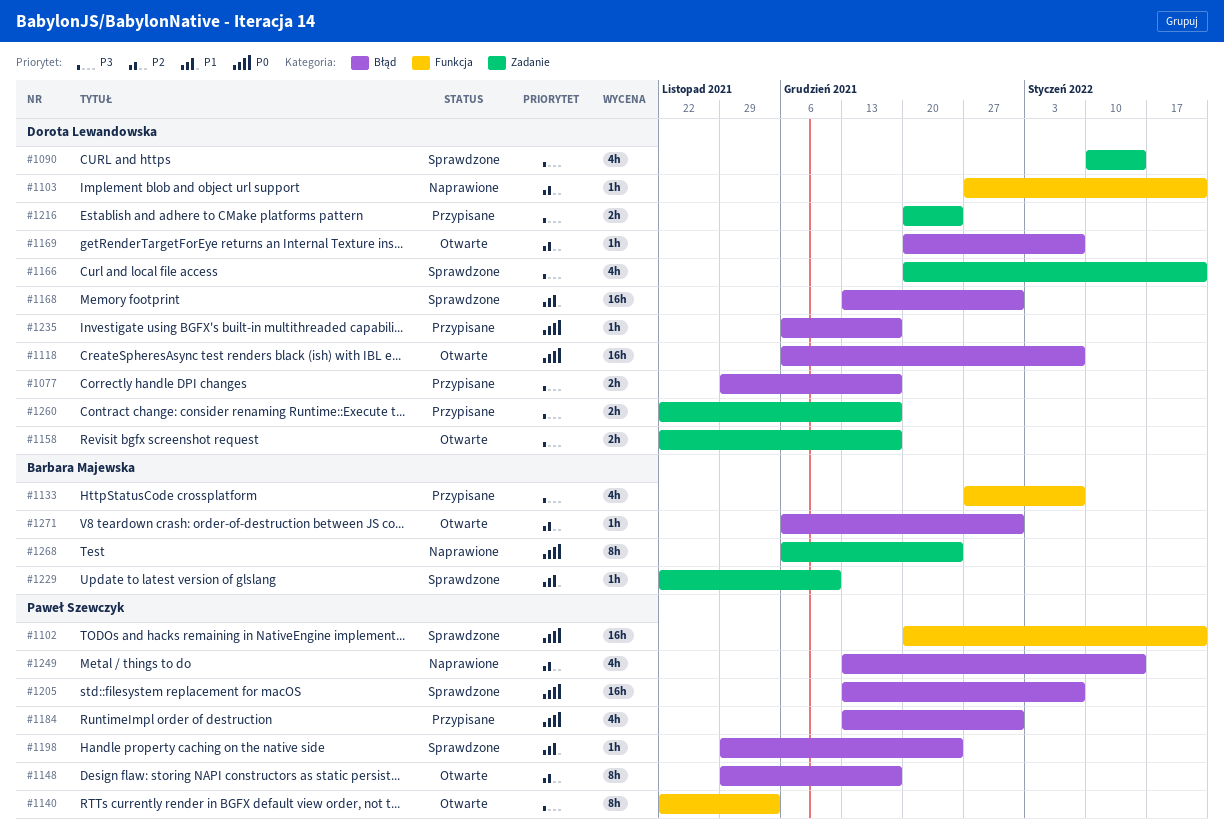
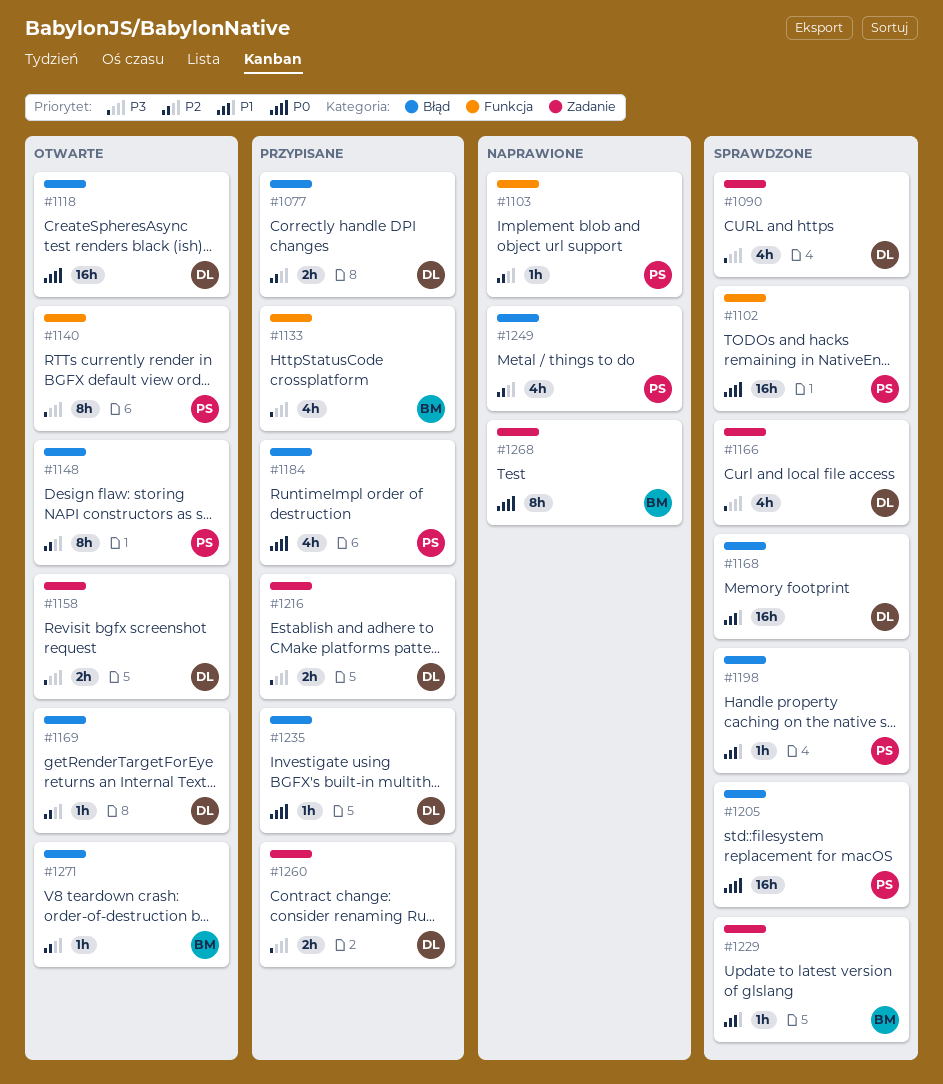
#1077, priority: P3 -> P2
#1103, owner: Dorota Lewandowska -> Paweł Szewczyk

